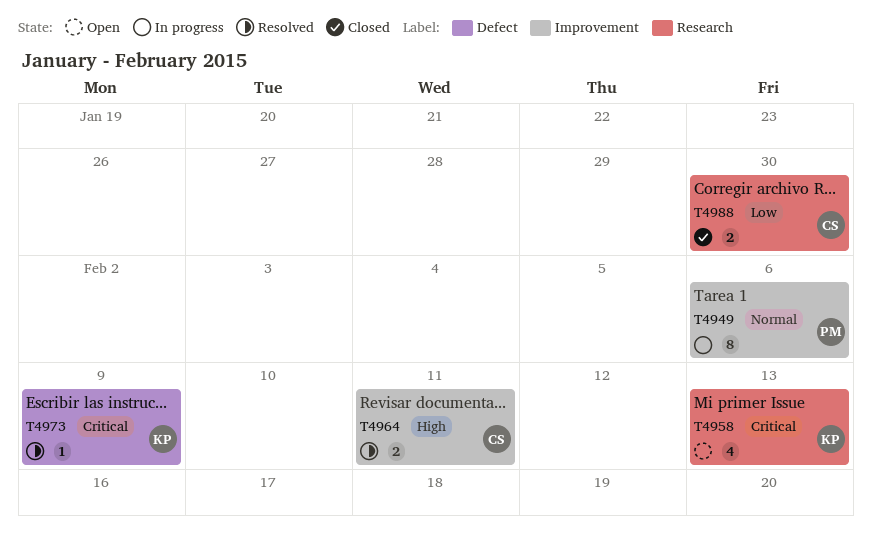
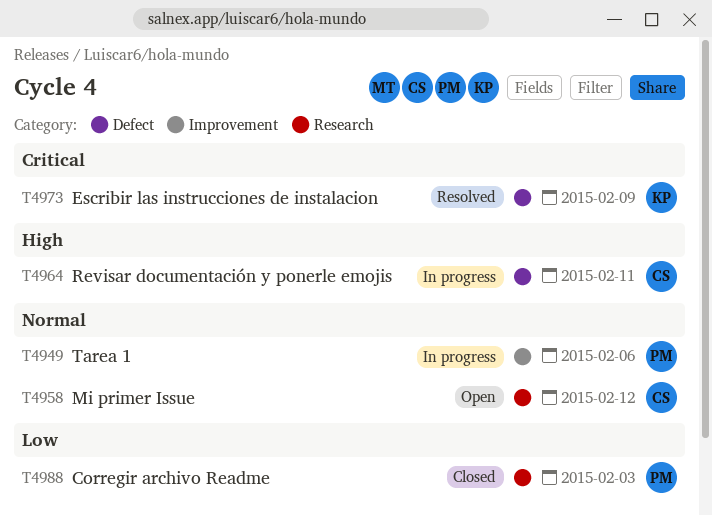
T4958, owner: KP -> CS
T4958, priority: Critical -> Normal
T4958, due: Feb 13 -> Feb 12
T4964, status: Resolved -> In progress
T4964, label: Improvement -> Defect
T4988, owner: CS -> PM
T4988, due: Jan 30 -> Feb 3

